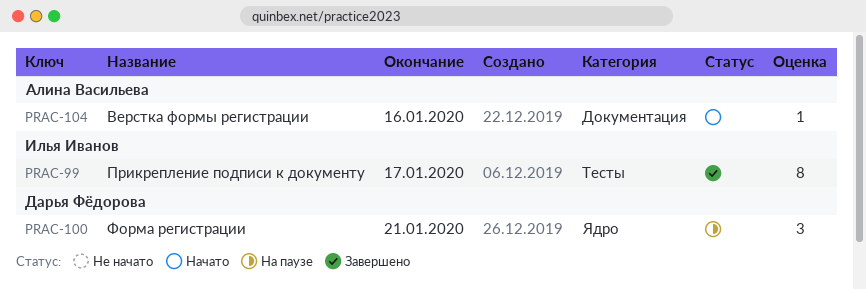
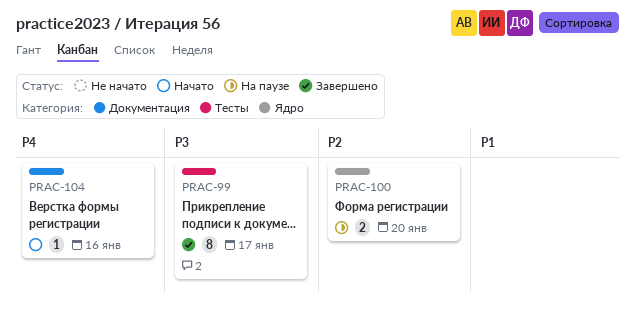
PRAC-100, estimate: 3 -> 2
PRAC-100, due: Jan 21 -> Jan 20

